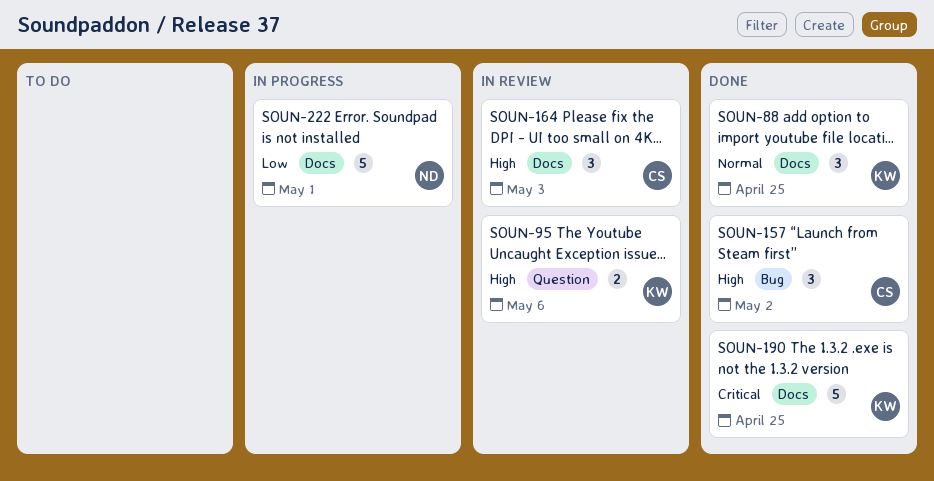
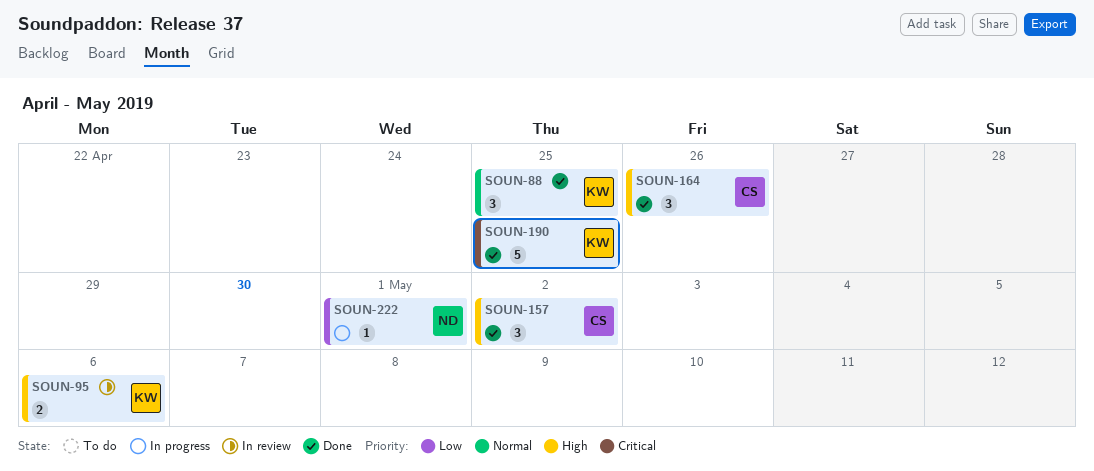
SOUN-164, status: In review -> Done
SOUN-164, due: May 3 -> Apr 26
SOUN-222, estimate: 5 -> 1

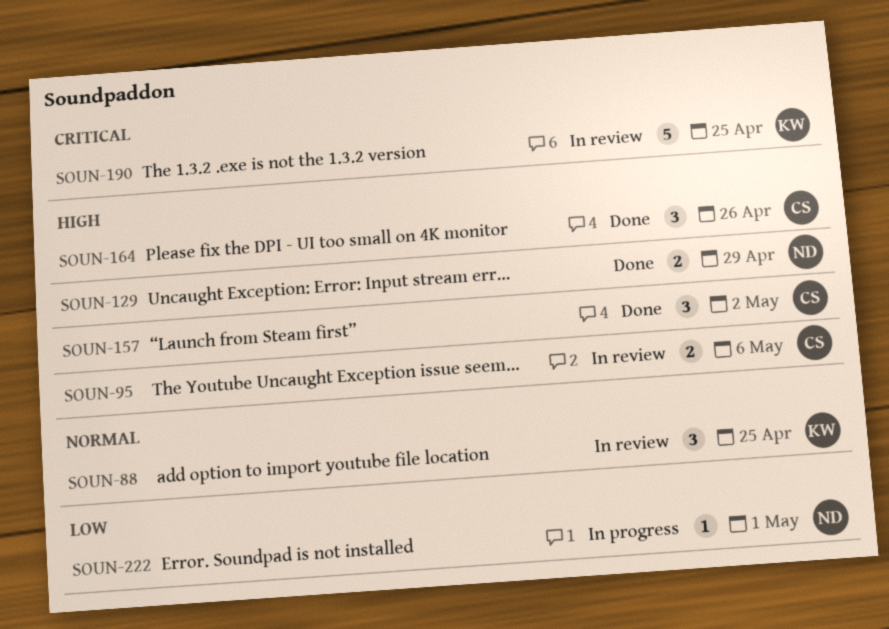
SOUN-88, status: Done -> In review
SOUN-95, owner: KW -> CS
SOUN-129: none -> present
SOUN-190, status: Done -> In review

